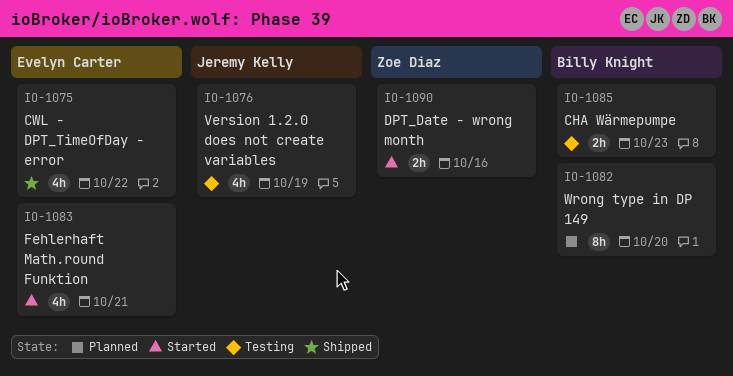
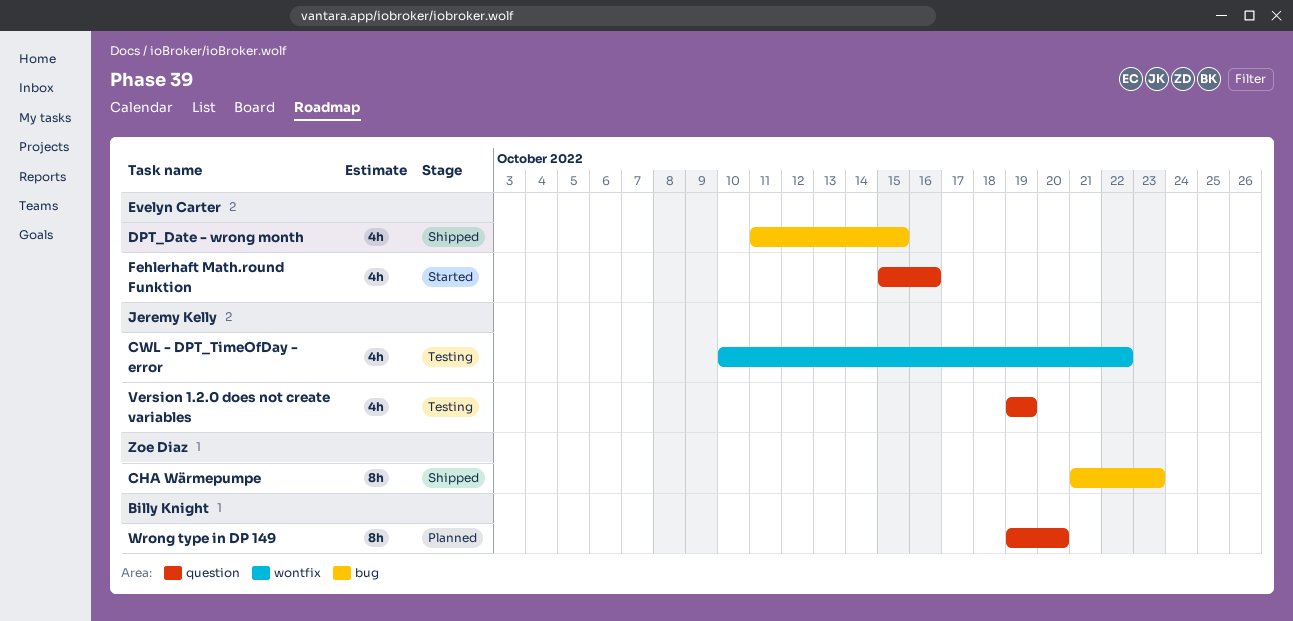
CHA Wärmepumpe, status: Testing -> Shipped
CHA Wärmepumpe, owner: Billy Knight -> Zoe Diaz
CHA Wärmepumpe, estimate: 2h -> 8h
CWL - DPT_TimeOfDay - error, status: Shipped -> Testing
CWL - DPT_TimeOfDay - error, owner: Evelyn Carter -> Jeremy Kelly
DPT_Date - wrong month, status: Started -> Shipped
DPT_Date - wrong month, owner: Zoe Diaz -> Evelyn Carter
DPT_Date - wrong month, estimate: 2h -> 4h
DPT_Date - wrong month, due: Oct 16 -> Oct 15
Fehlerhaft Math.round Funktion, due: Oct 21 -> Oct 16

